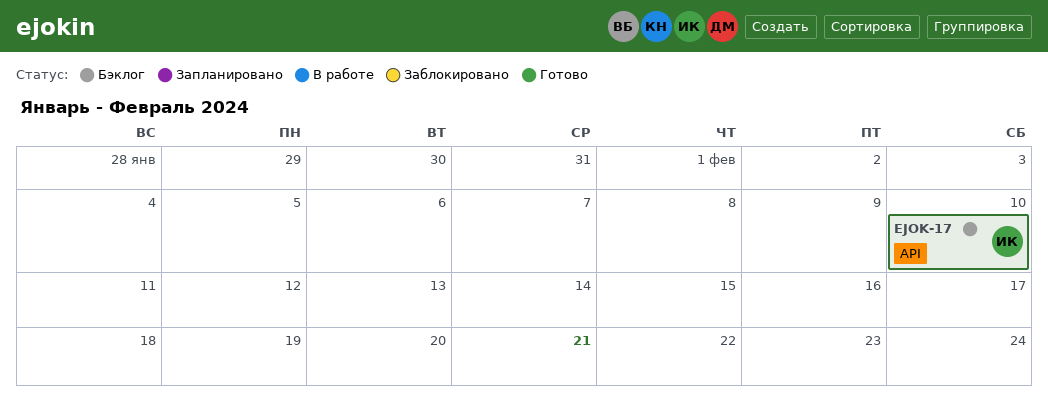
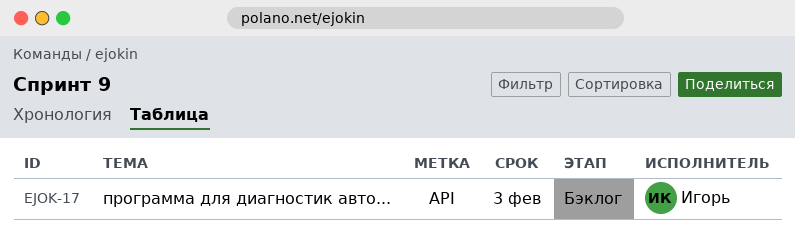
EJOK-17, due: Feb 10 -> Feb 3

